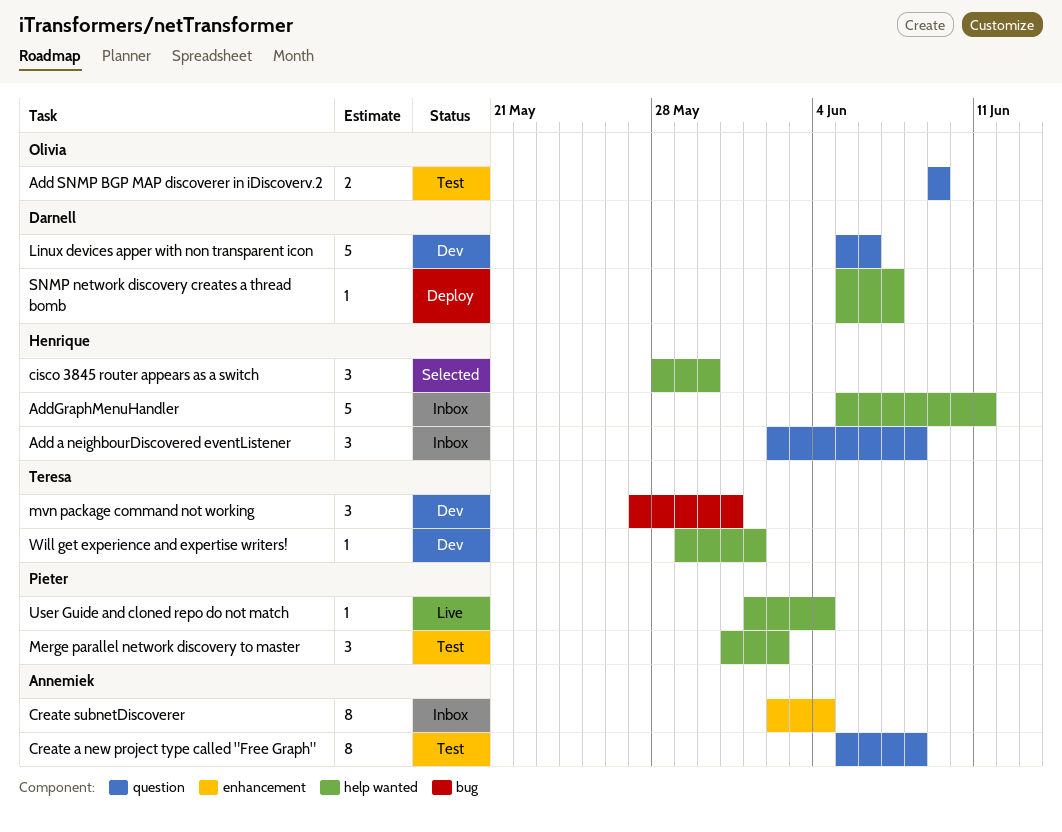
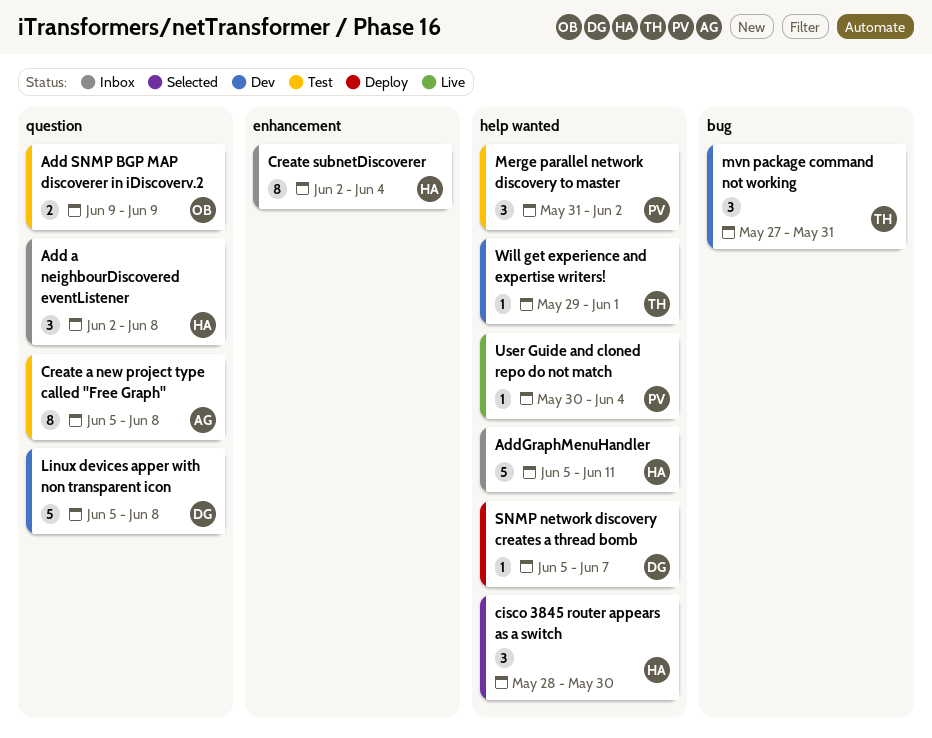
Create subnetDiscoverer, owner: Annemiek -> Henrique
Linux devices apper with non transparent icon, due: Jun 6 -> Jun 8
User Guide and cloned repo do not match, start: Jun 1 -> May 30

